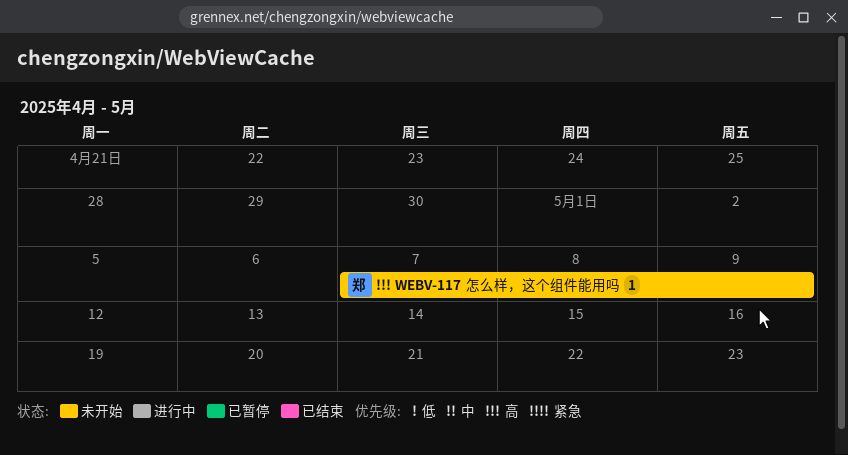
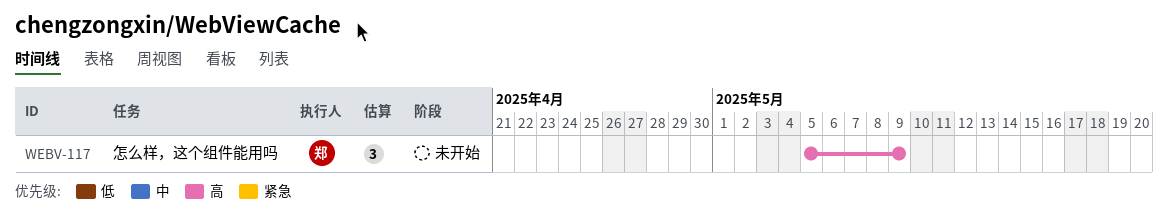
WEBV-117, estimate: 1 -> 3
WEBV-117, start: May 7 -> May 5

